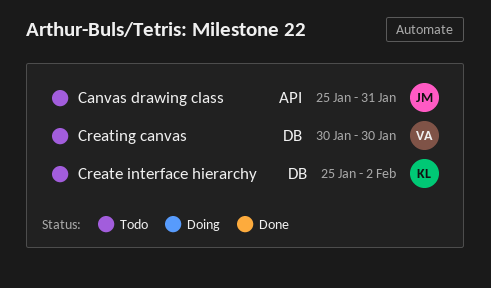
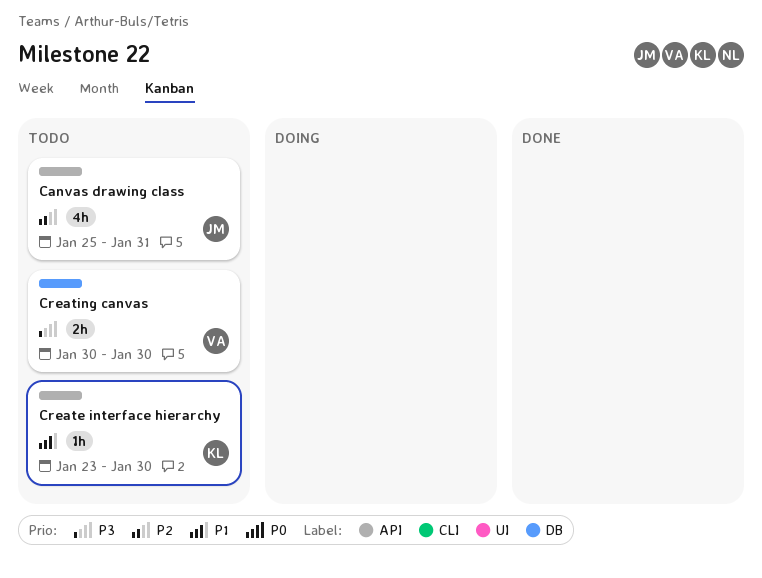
Create interface hierarchy, label: DB -> API
Create interface hierarchy, start: Jan 25 -> Jan 23
Create interface hierarchy, due: Feb 2 -> Jan 30

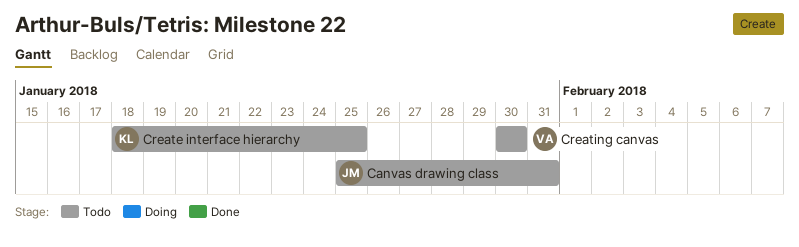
Create interface hierarchy, start: Jan 23 -> Jan 18
Create interface hierarchy, due: Jan 30 -> Jan 25

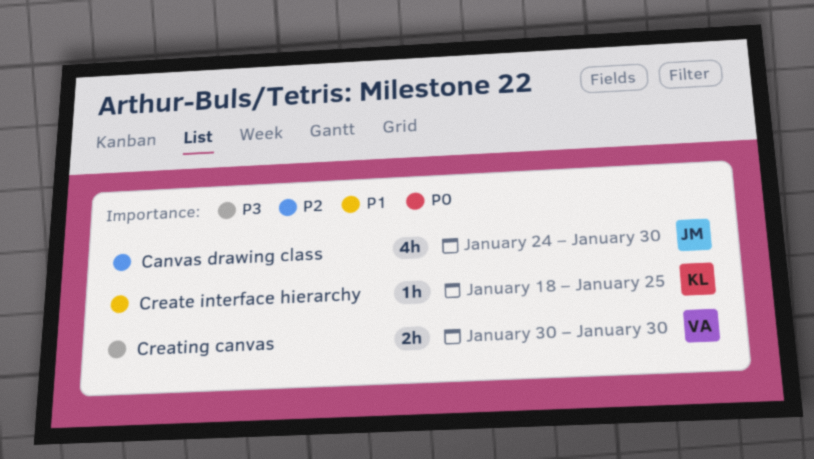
Canvas drawing class, start: Jan 25 -> Jan 24
Canvas drawing class, due: Jan 31 -> Jan 30

